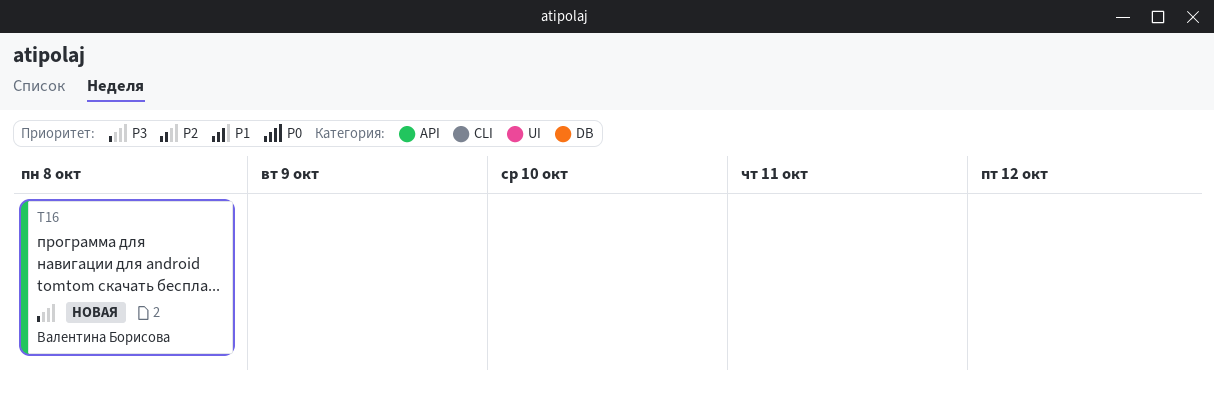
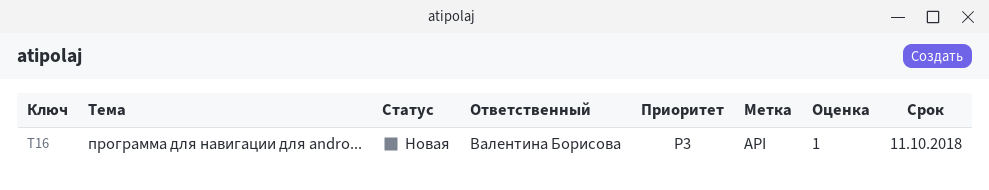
T16, due: Oct 8 -> Oct 11

